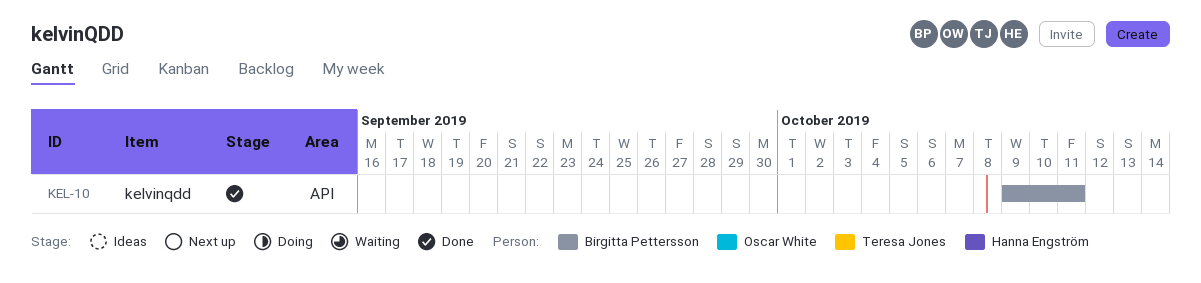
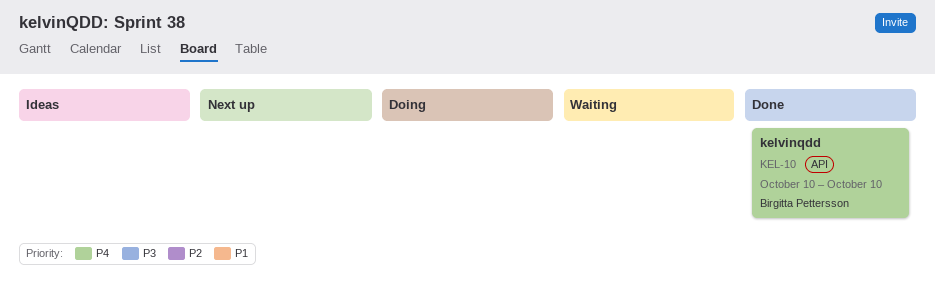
KEL-10, start: Oct 9 -> Oct 10
KEL-10, due: Oct 11 -> Oct 10

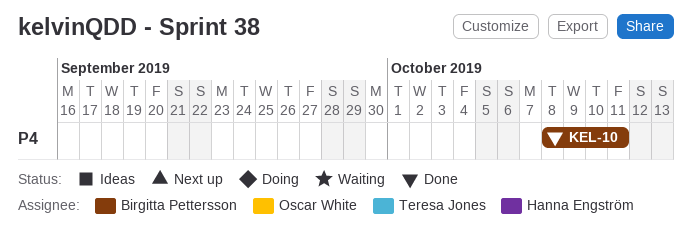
KEL-10, start: Oct 10 -> Oct 8
KEL-10, due: Oct 10 -> Oct 11

